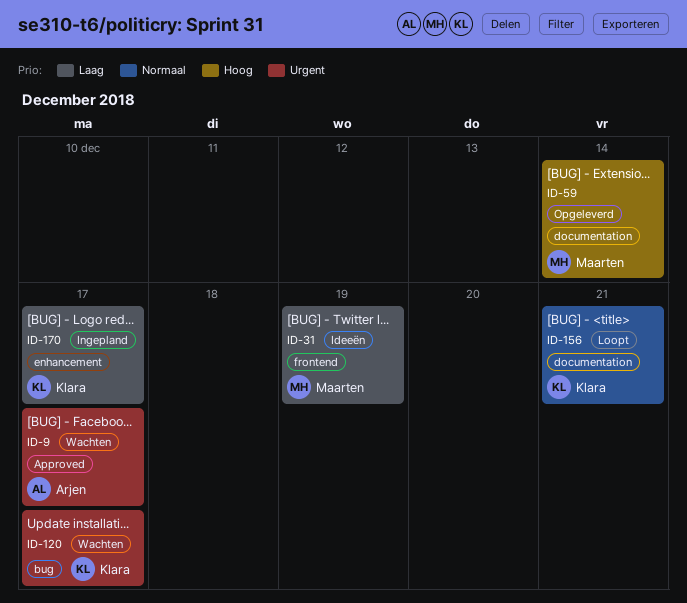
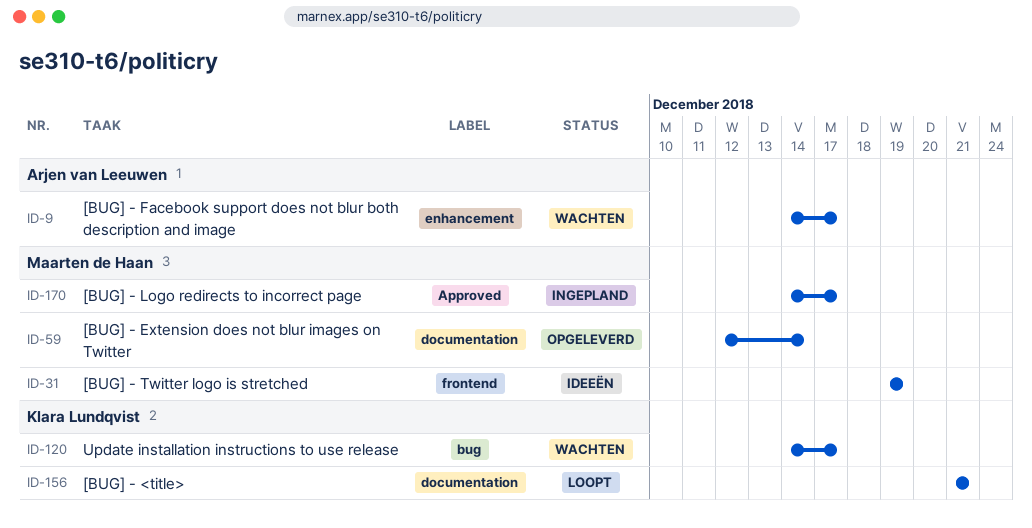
ID-9, label: Approved -> enhancement
ID-170, owner: Klara Lundqvist -> Maarten de Haan
ID-170, label: enhancement -> Approved

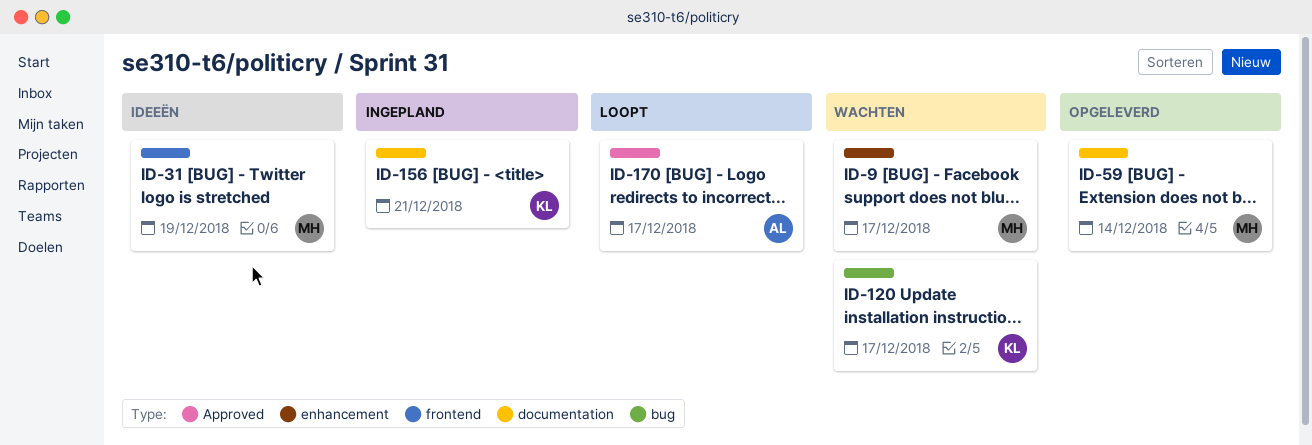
ID-9, owner: Arjen van Leeuwen -> Maarten de Haan
ID-156, status: Loopt -> Ingepland
ID-170, status: Ingepland -> Loopt
ID-170, owner: Maarten de Haan -> Arjen van Leeuwen

